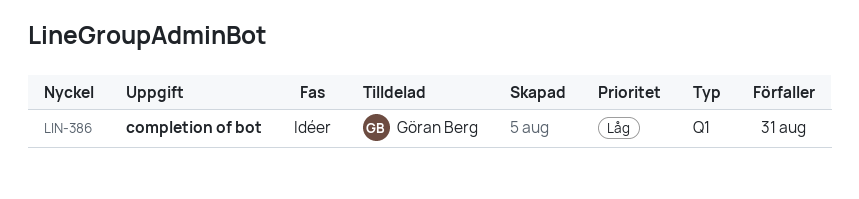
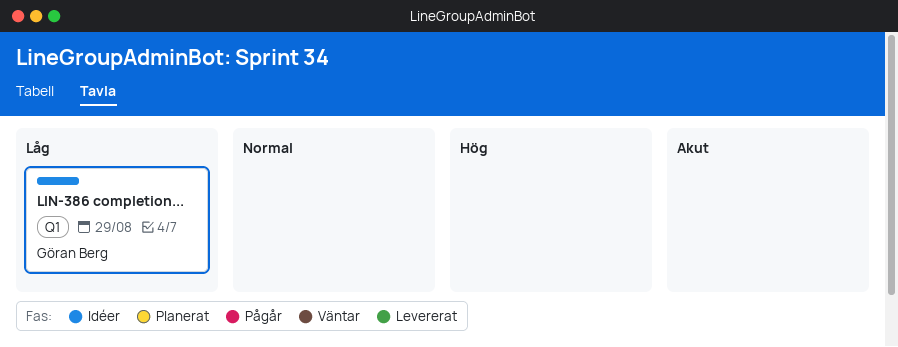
LIN-386, due: Aug 31 -> Aug 29

